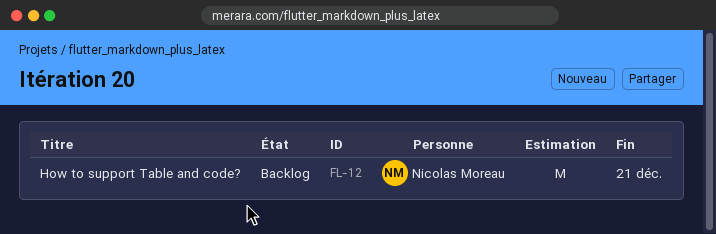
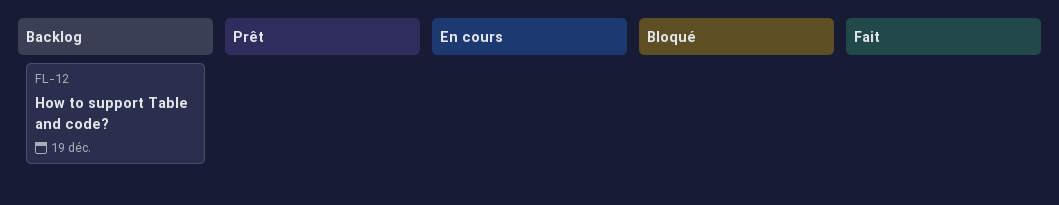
FL-12, due: Dec 21 -> Dec 19

